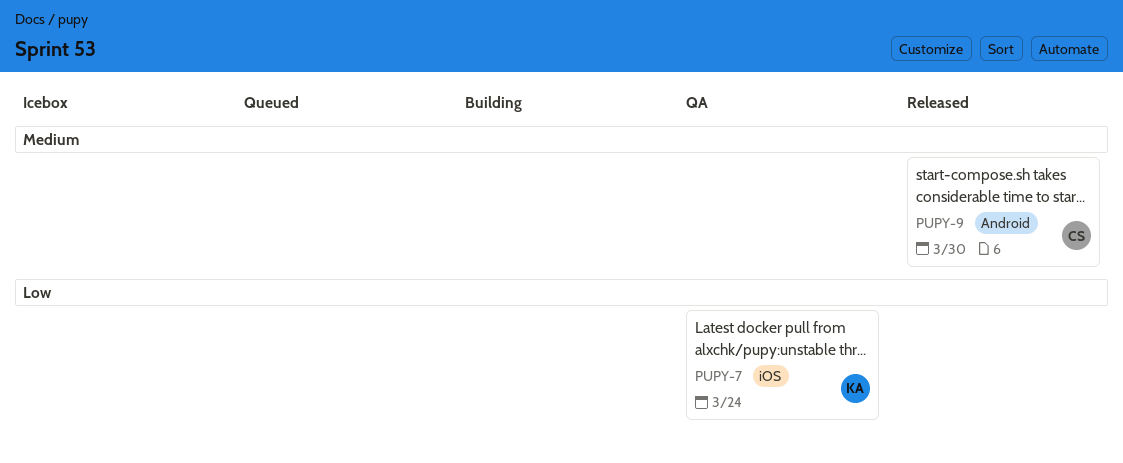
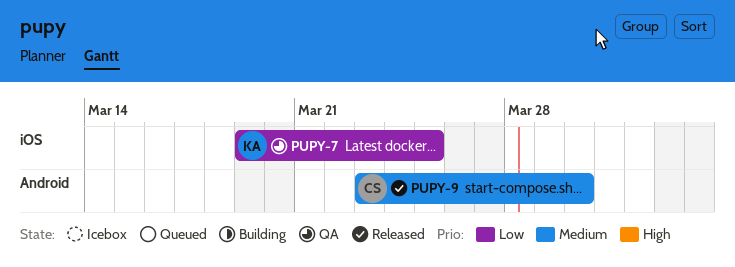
PUPY-7, due: Mar 24 -> Mar 25

